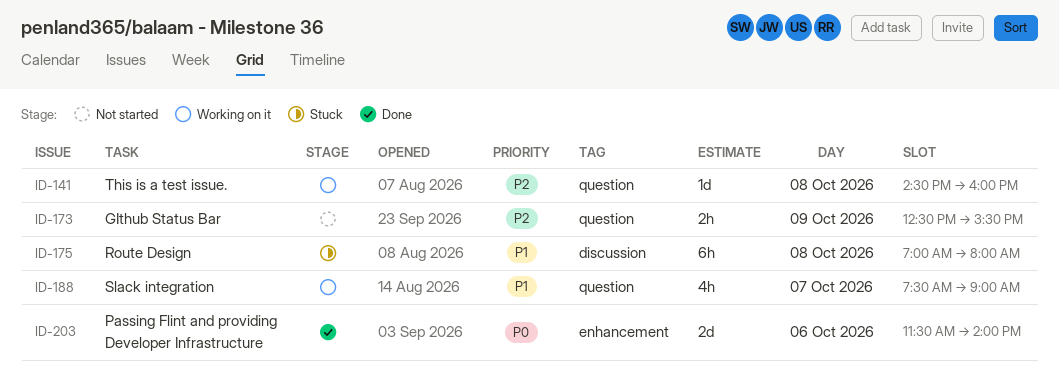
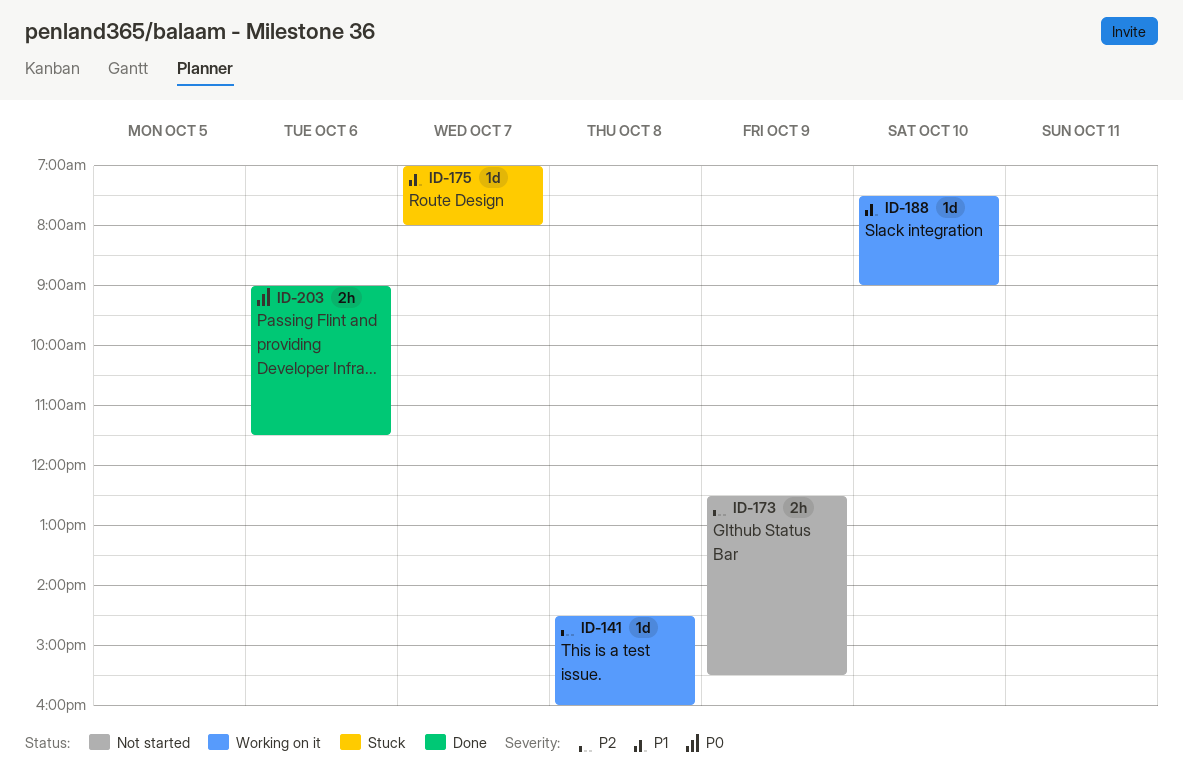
ID-175, estimate: 6h -> 1d
ID-175, day: Oct 8 -> Oct 7
ID-188, estimate: 4h -> 1d
ID-188, day: Oct 7 -> Oct 10
ID-203, estimate: 2d -> 2h
ID-203, begins: 11:30 -> 09:00
ID-203, ends: 14:00 -> 11:30

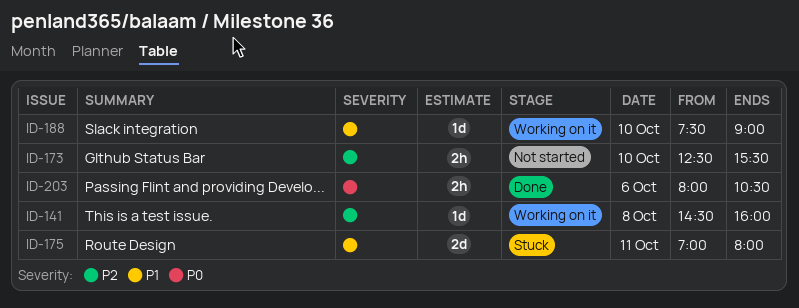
ID-173, day: Oct 9 -> Oct 10
ID-175, estimate: 1d -> 2d
ID-175, day: Oct 7 -> Oct 11
ID-203, begins: 09:00 -> 08:00
ID-203, ends: 11:30 -> 10:30

